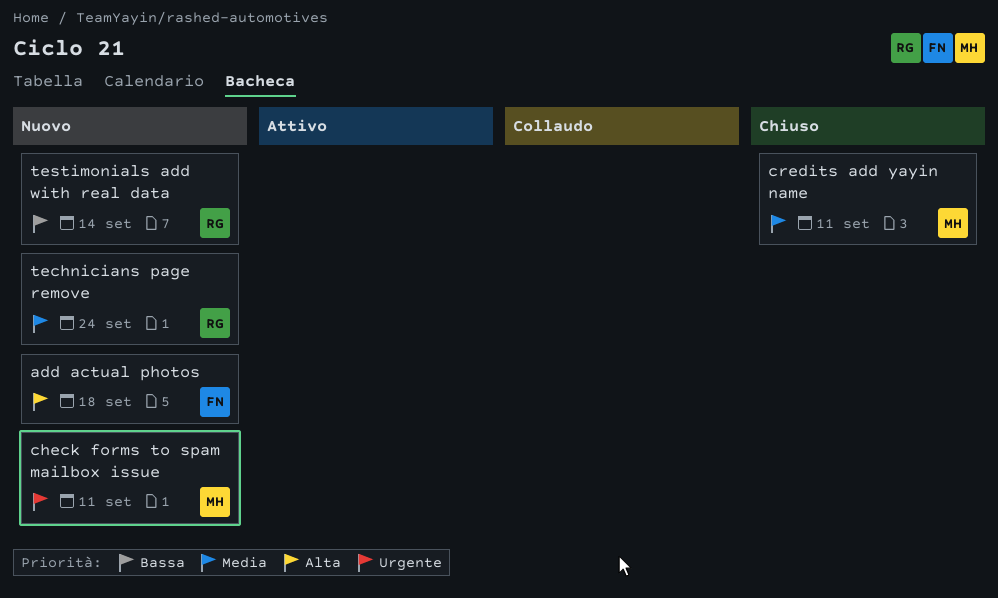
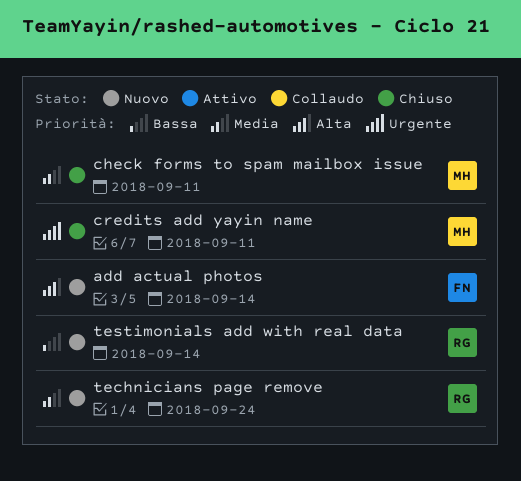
add actual photos, due: Sep 18 -> Sep 14
check forms to spam mailbox issue, status: Nuovo -> Chiuso
check forms to spam mailbox issue, priority: Urgente -> Media
credits add yayin name, priority: Media -> Urgente

